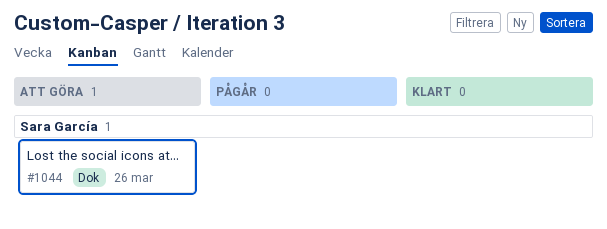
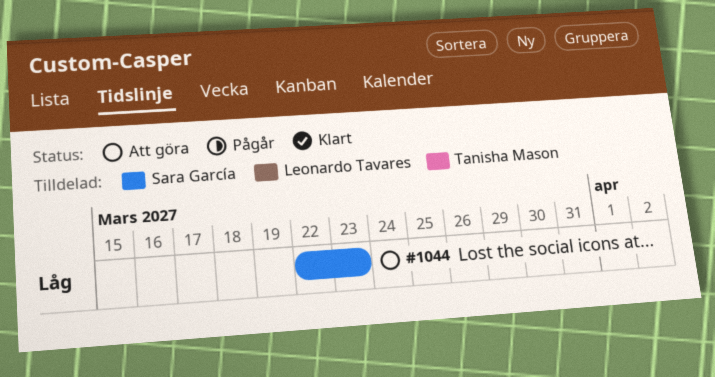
#1044, due: Mar 26 -> Mar 23

